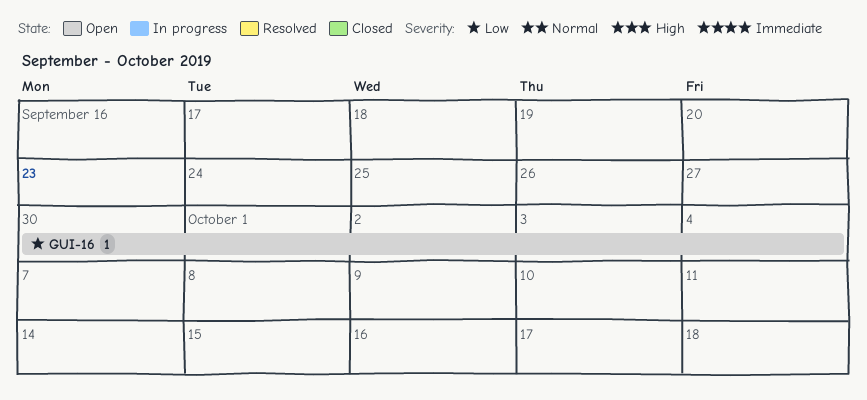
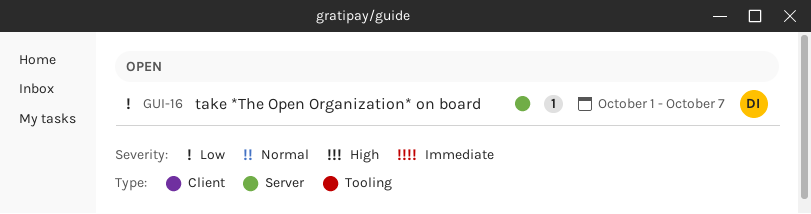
GUI-16, start: Sep 30 -> Oct 1
GUI-16, due: Oct 4 -> Oct 7

